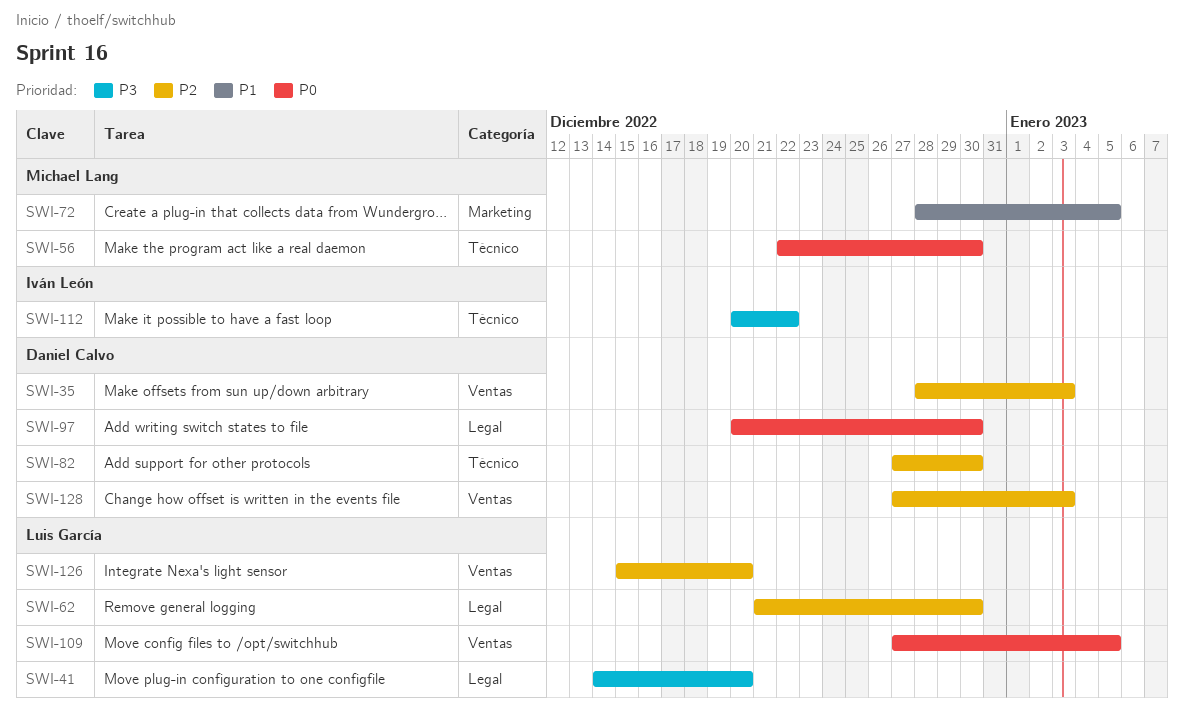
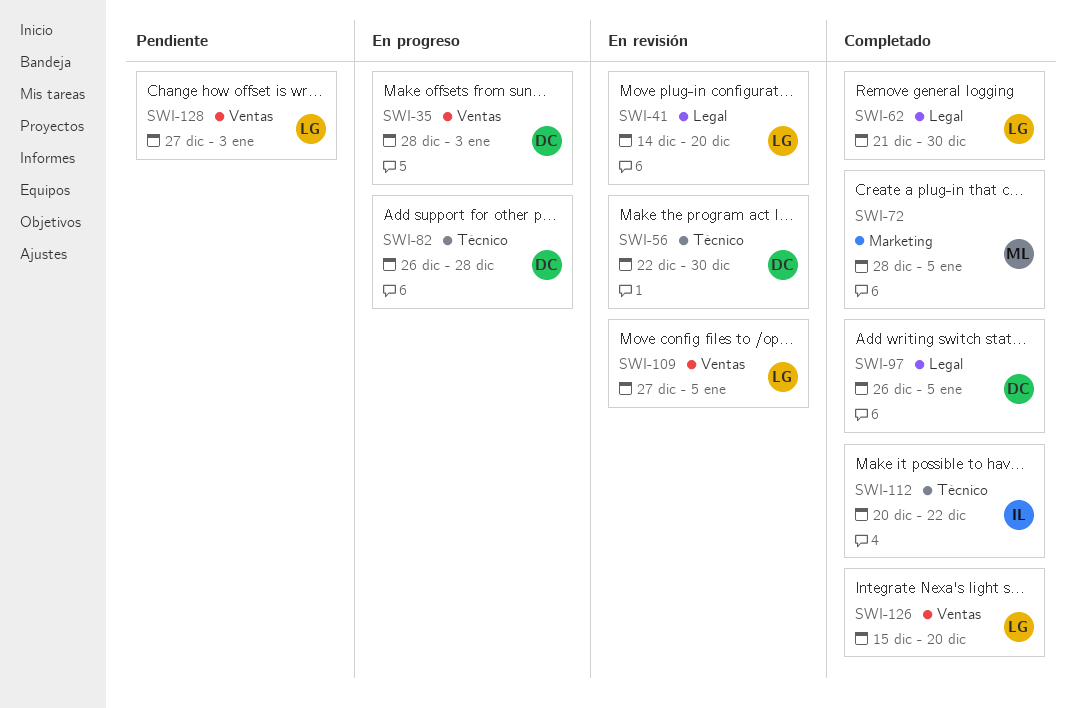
SWI-56, owner: Michael Lang -> Daniel Calvo
SWI-82, start: Dec 27 -> Dec 26
SWI-82, due: Dec 30 -> Dec 28
SWI-97, start: Dec 20 -> Dec 26
SWI-97, due: Dec 30 -> Jan 5
SWI-128, owner: Daniel Calvo -> Luis García

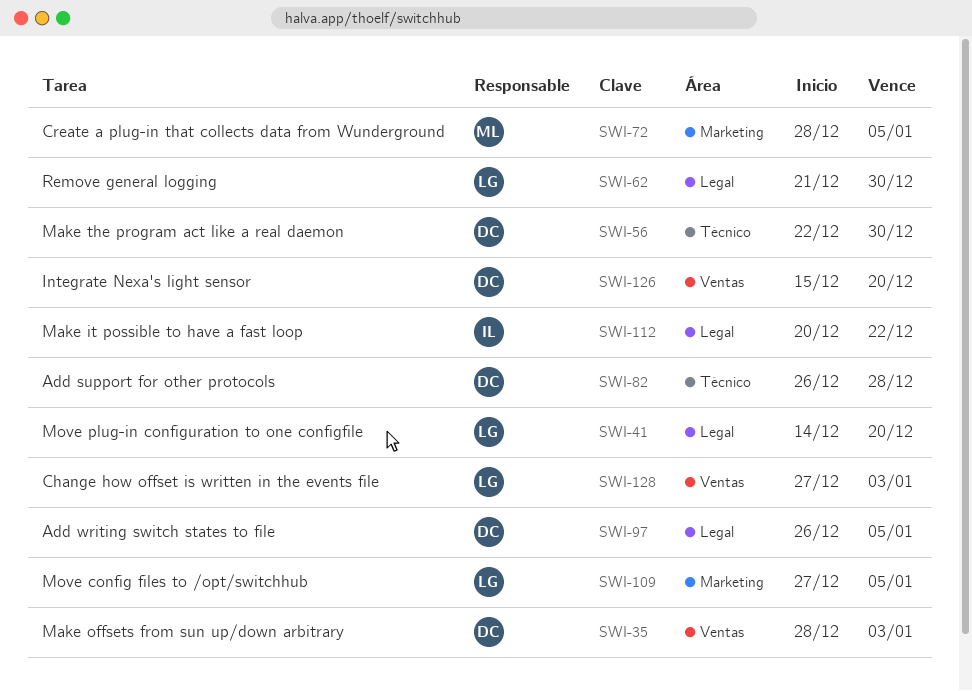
SWI-109, label: Ventas -> Marketing
SWI-112, label: Técnico -> Legal
SWI-126, owner: LG -> DC

